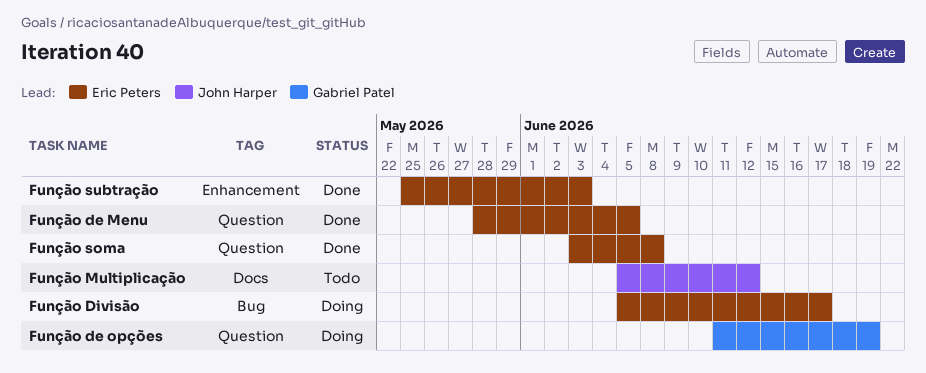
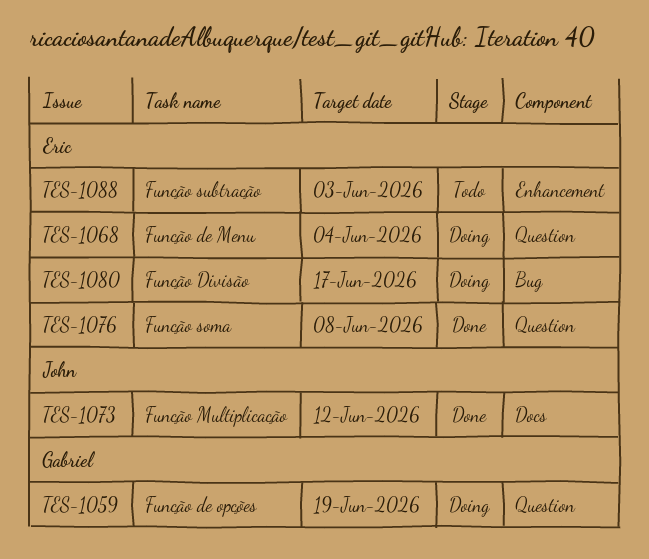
Função de Menu, status: Done -> Doing
Função de Menu, due: Jun 5 -> Jun 4
Função Multiplicação, status: Todo -> Done
Função subtração, status: Done -> Todo

